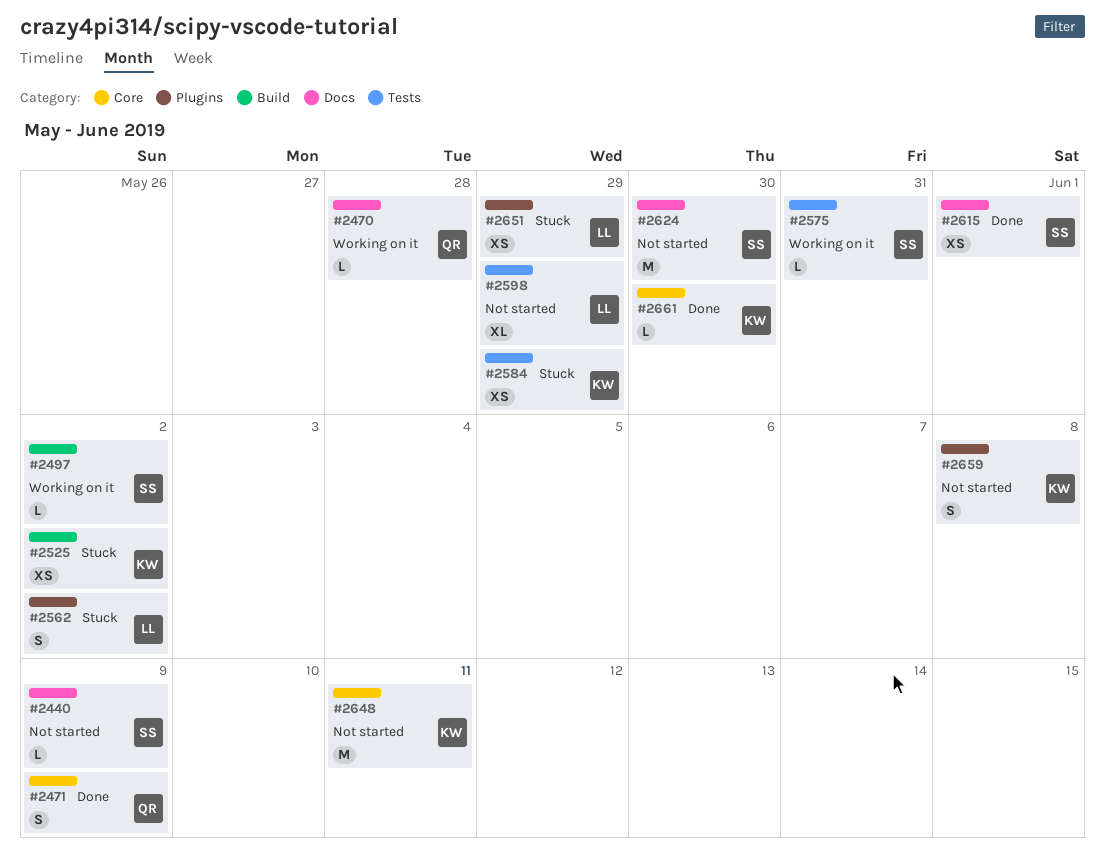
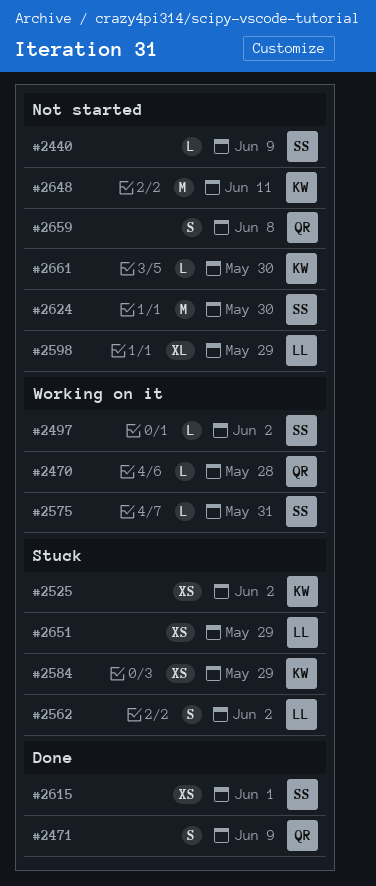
#2659, owner: KW -> QR
#2661, status: Done -> Not started

